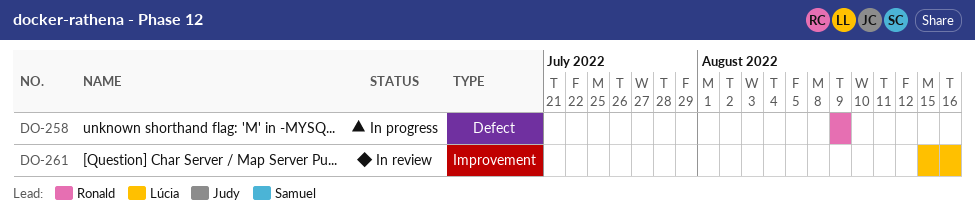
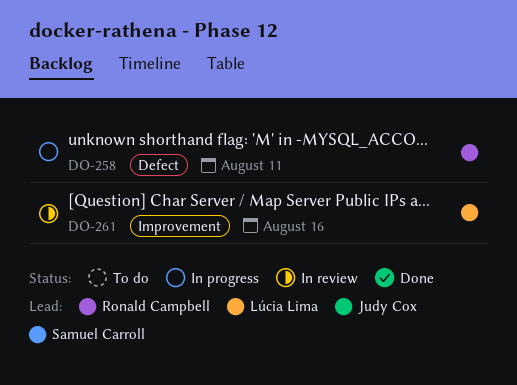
DO-258, due: Aug 9 -> Aug 11

